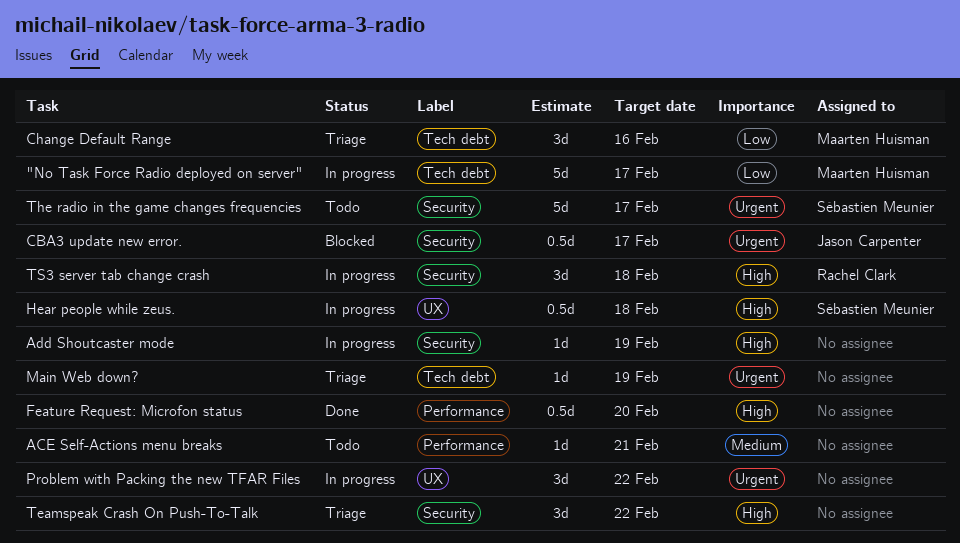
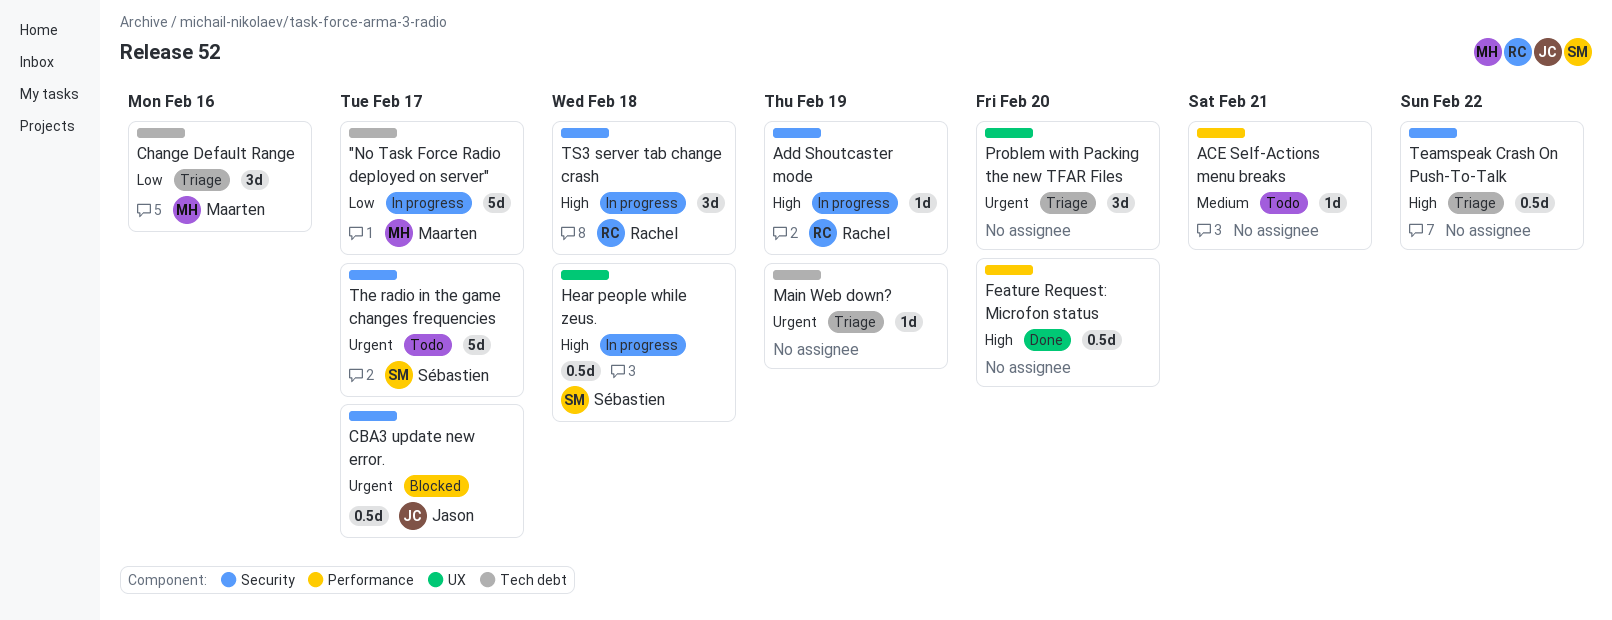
Add Shoutcaster mode, owner: none -> Rachel Clark
Problem with Packing the new TFAR Files, status: In progress -> Triage
Problem with Packing the new TFAR Files, due: Feb 22 -> Feb 20
Teamspeak Crash On Push-To-Talk, estimate: 3d -> 0.5d

